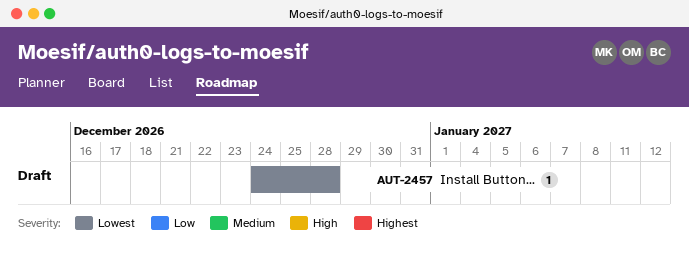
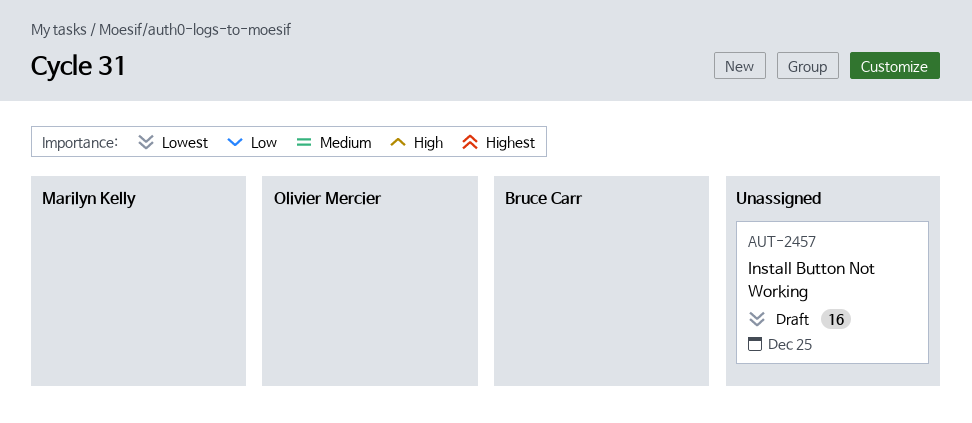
AUT-2457, estimate: 1 -> 16
AUT-2457, due: Dec 28 -> Dec 25

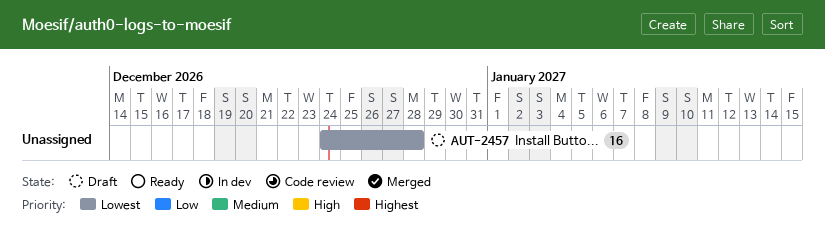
AUT-2457, due: Dec 25 -> Dec 28

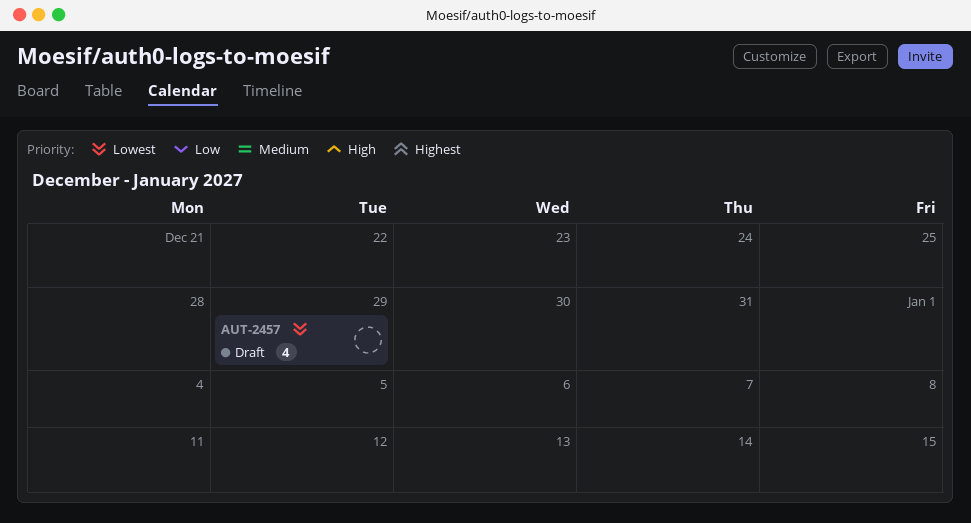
AUT-2457, estimate: 16 -> 4
AUT-2457, due: Dec 28 -> Dec 29

